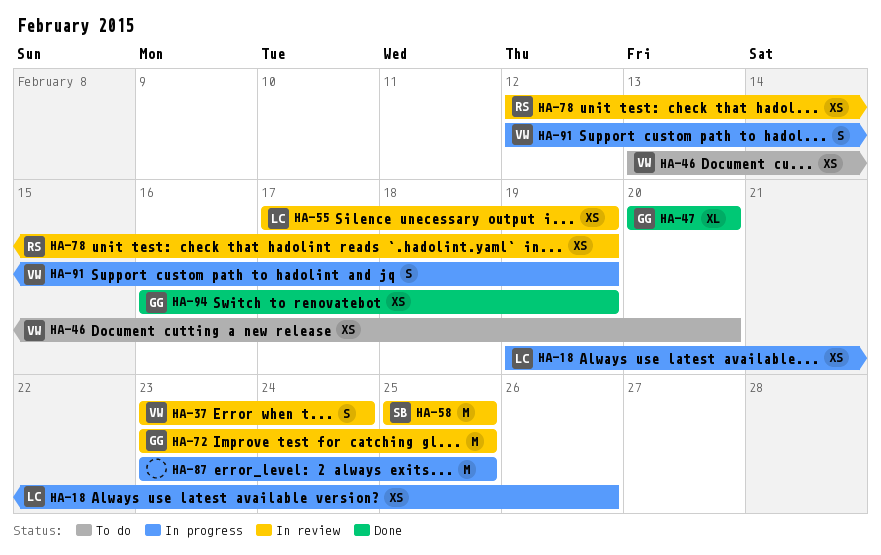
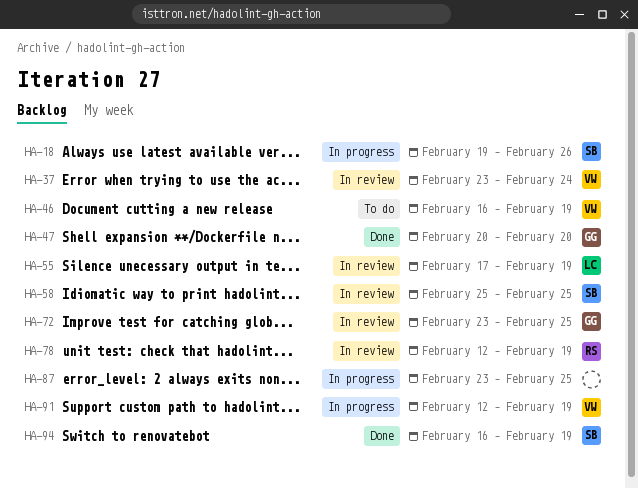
HA-18, owner: LC -> SB
HA-46, start: Feb 13 -> Feb 16
HA-46, due: Feb 20 -> Feb 19
HA-94, owner: GG -> SB

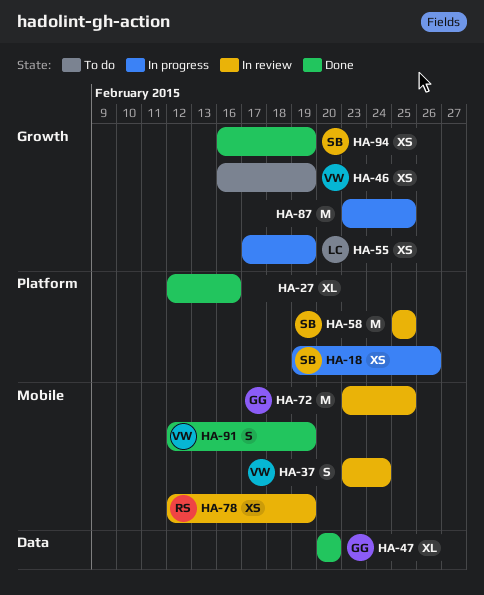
HA-27: none -> present
HA-55, status: In review -> In progress
HA-91, status: In progress -> Done

